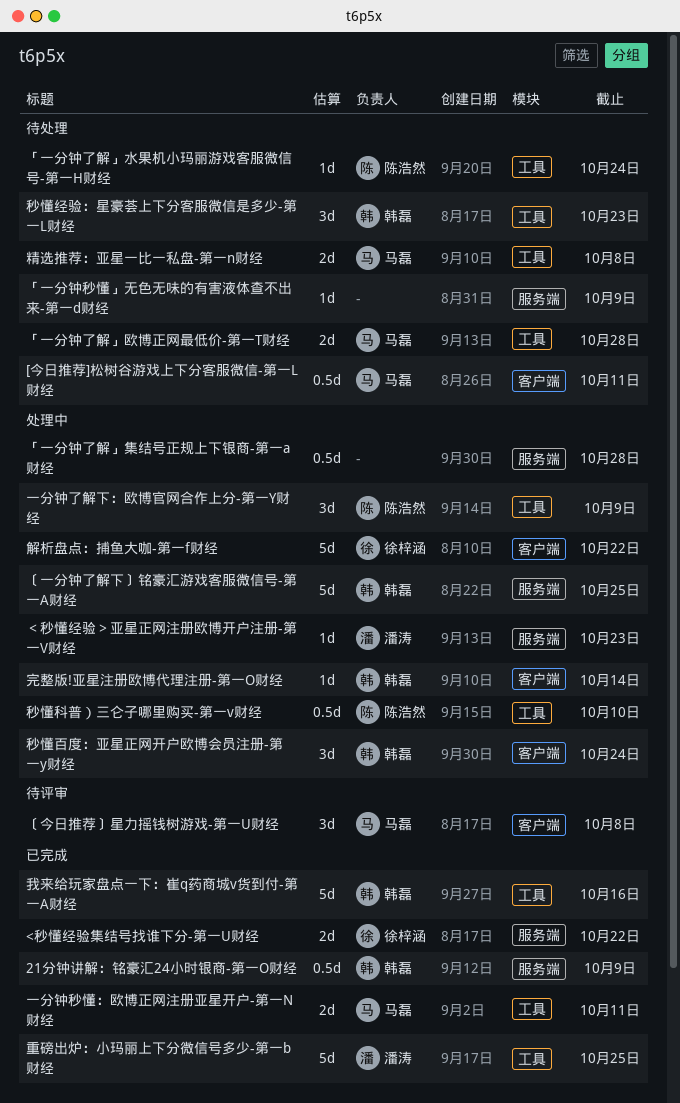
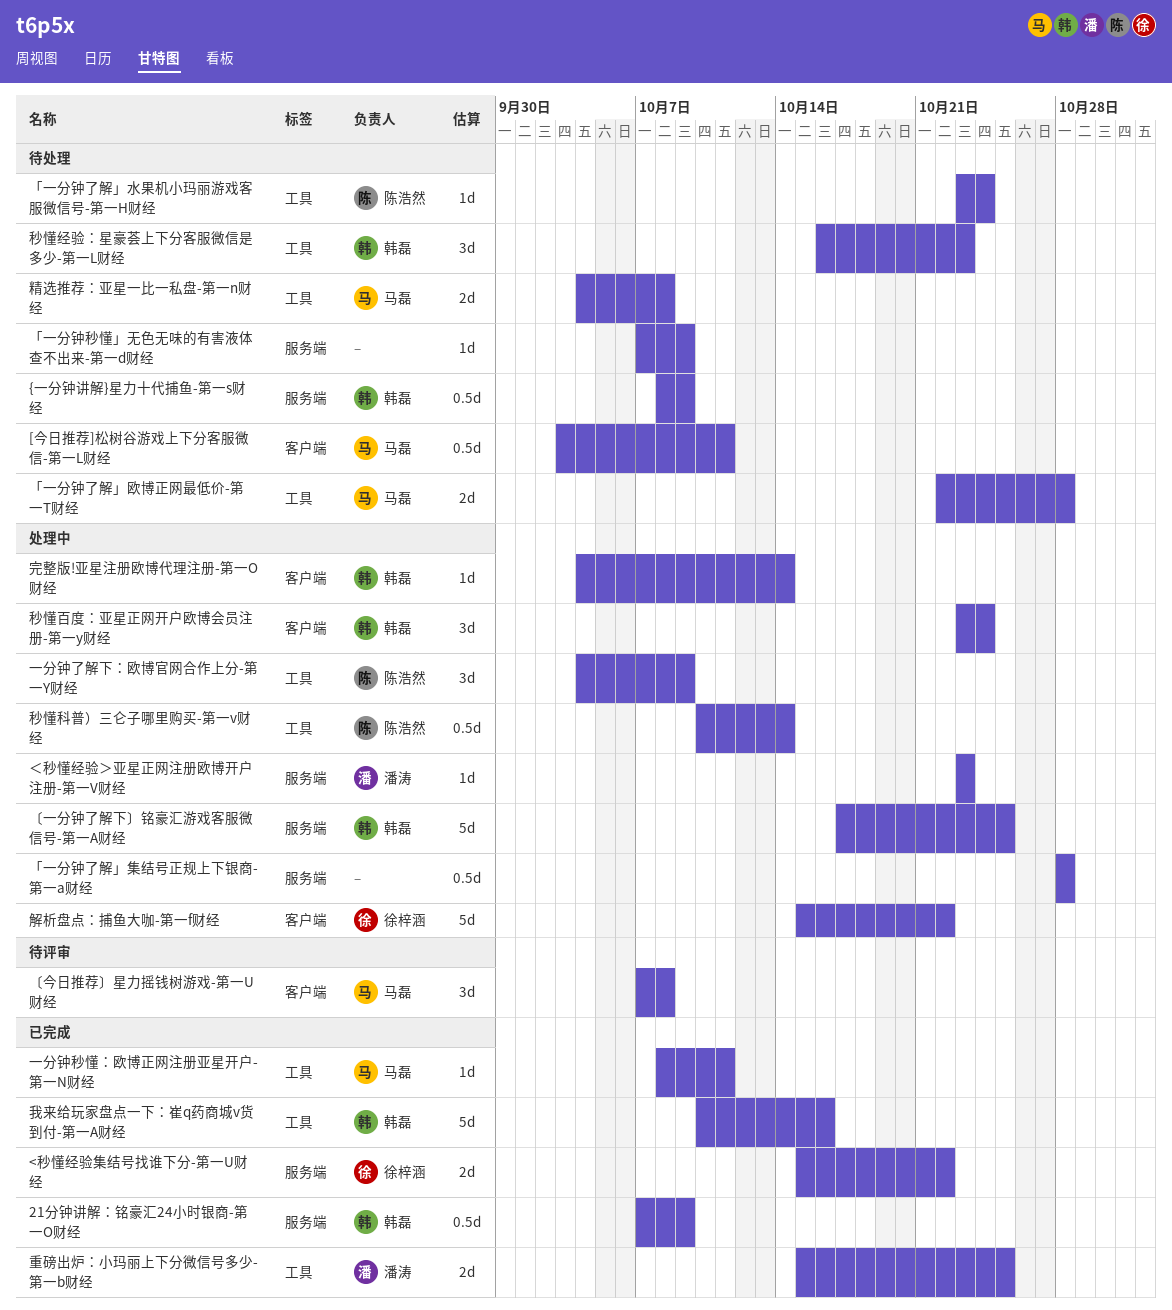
{一分钟讲解}星力十代捕鱼-第一s财经: none -> present
一分钟秒懂：欧博正网注册亚星开户-第一N财经, estimate: 2d -> 1d
秒懂科普）三仑子哪里购买-第一v财经, due: Oct 10 -> Oct 14
重磅出炉：小玛丽上下分微信号多少-第一b财经, estimate: 5d -> 2d

